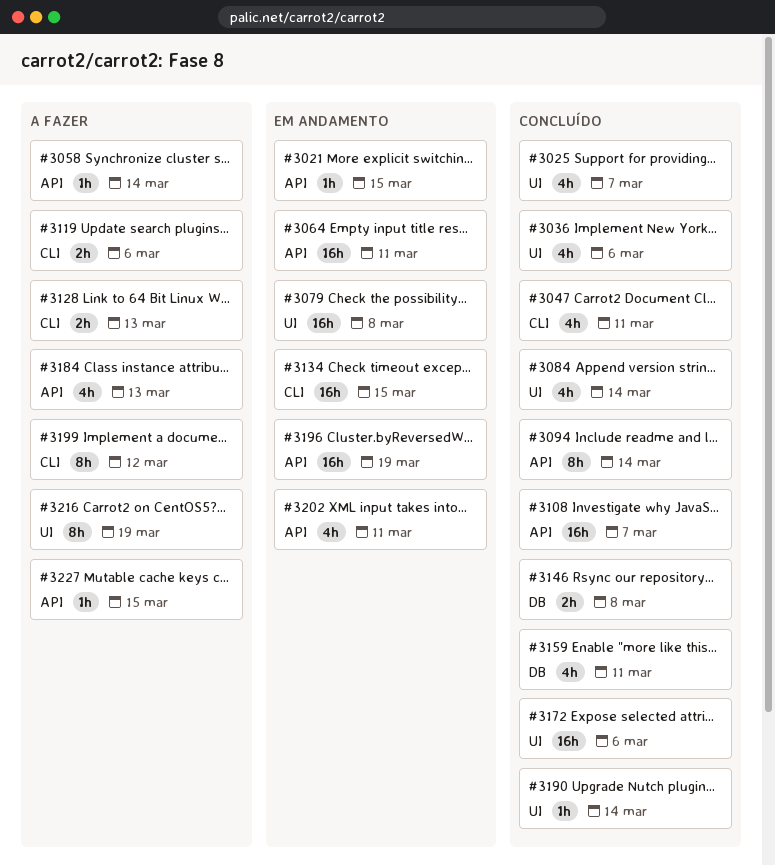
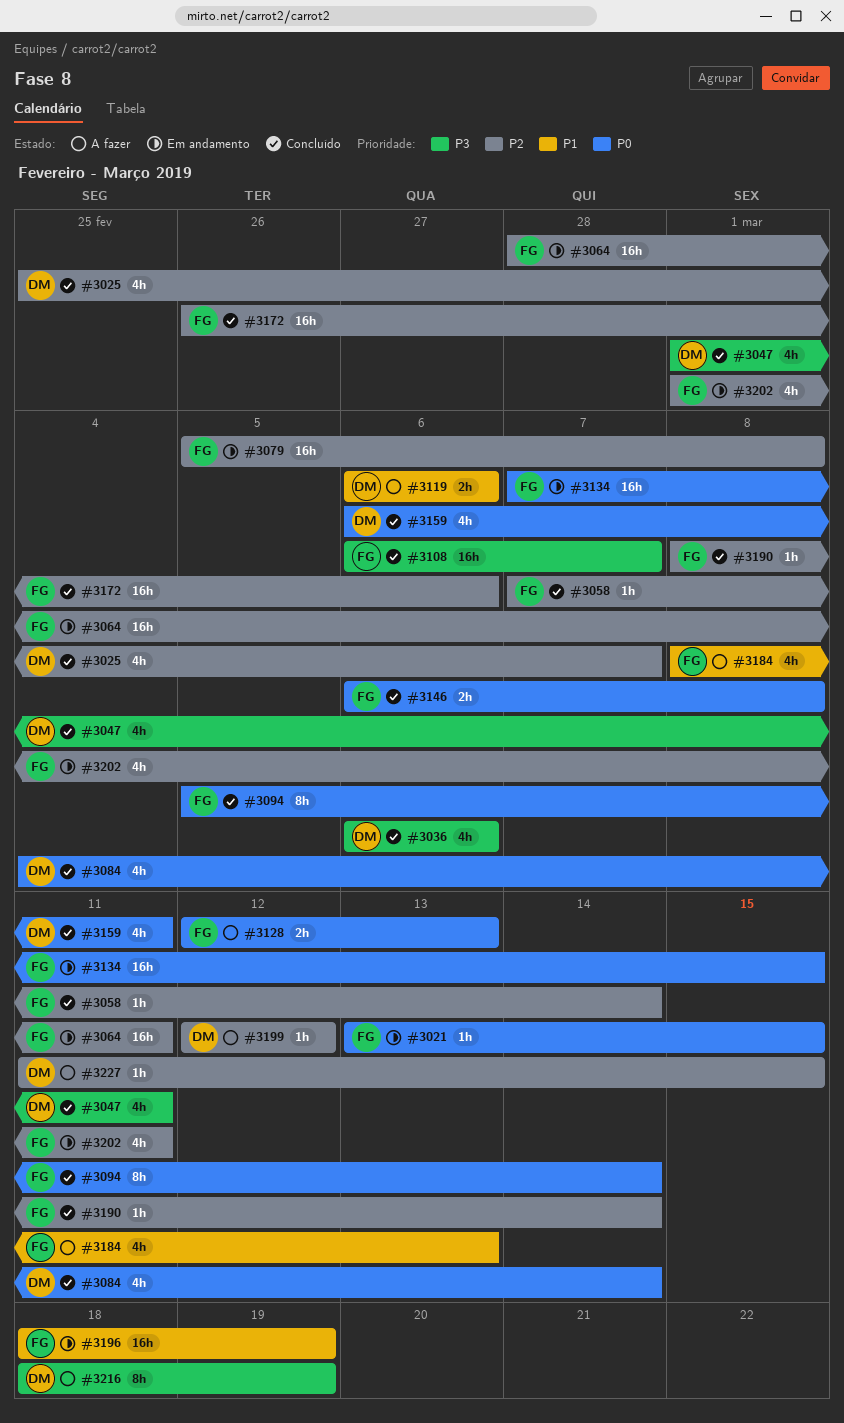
#3058, status: A fazer -> Concluído
#3199, estimate: 8h -> 1h

